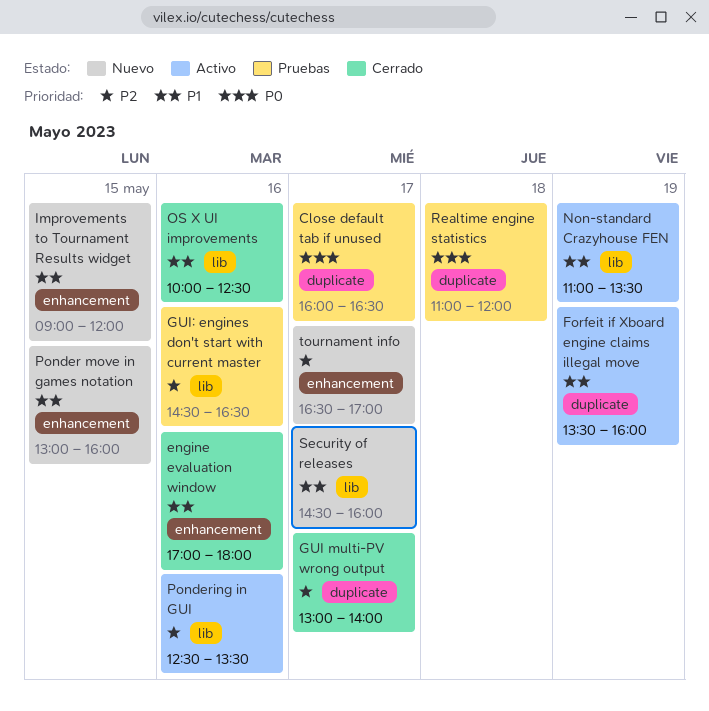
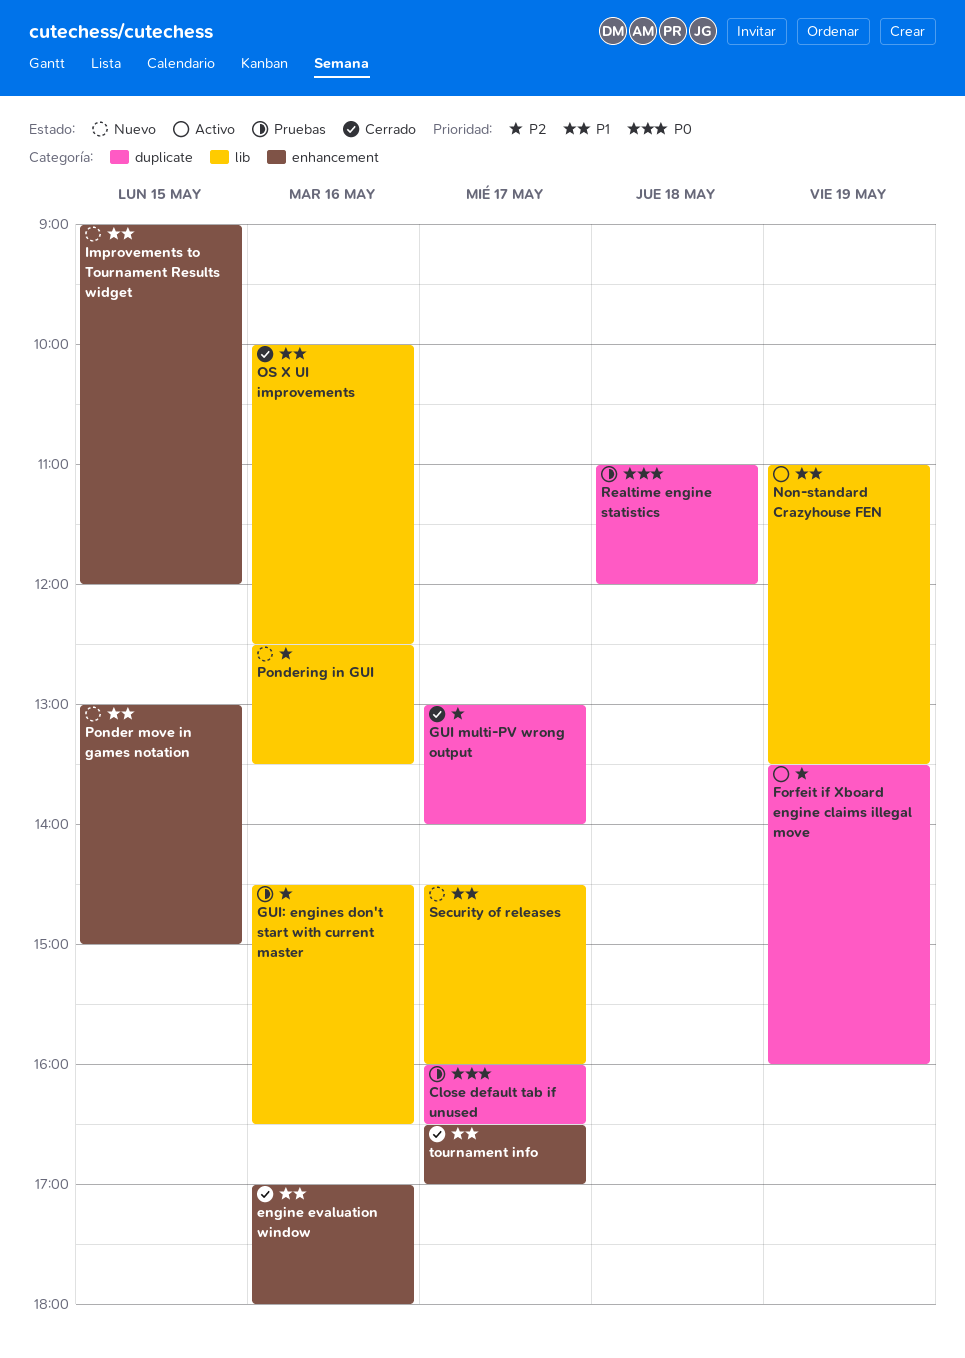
Forfeit if Xboard engine claims illegal move, priority: P1 -> P2
Ponder move in games notation, ends: 16:00 -> 15:00
Pondering in GUI, status: Activo -> Nuevo
tournament info, status: Nuevo -> Cerrado
tournament info, priority: P2 -> P1

